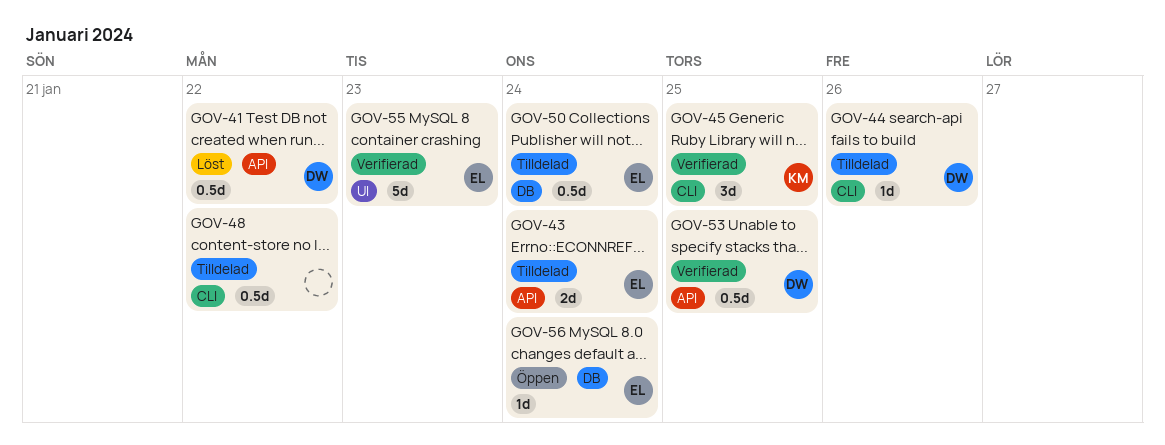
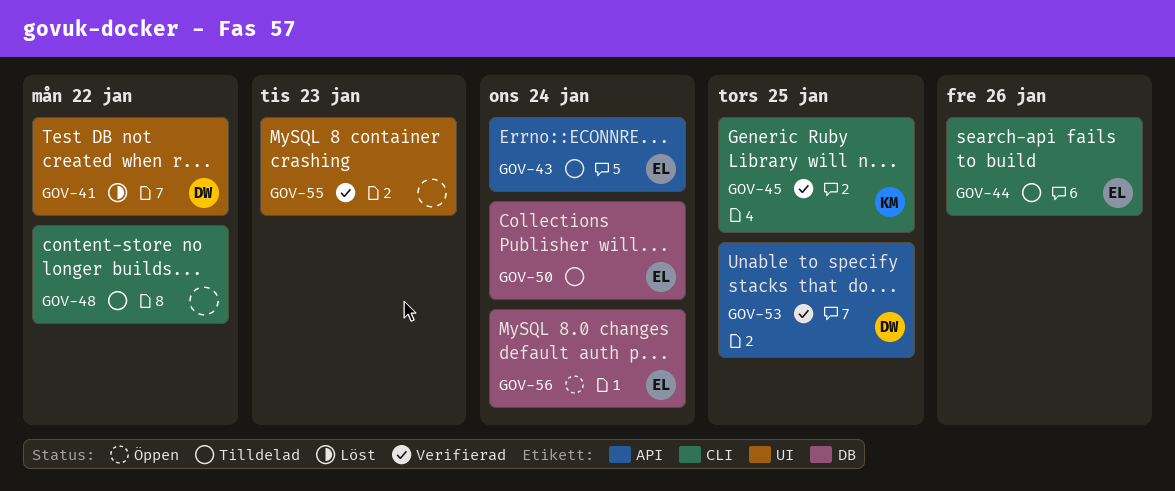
GOV-41, label: API -> UI
GOV-44, owner: DW -> EL
GOV-55, owner: EL -> none

